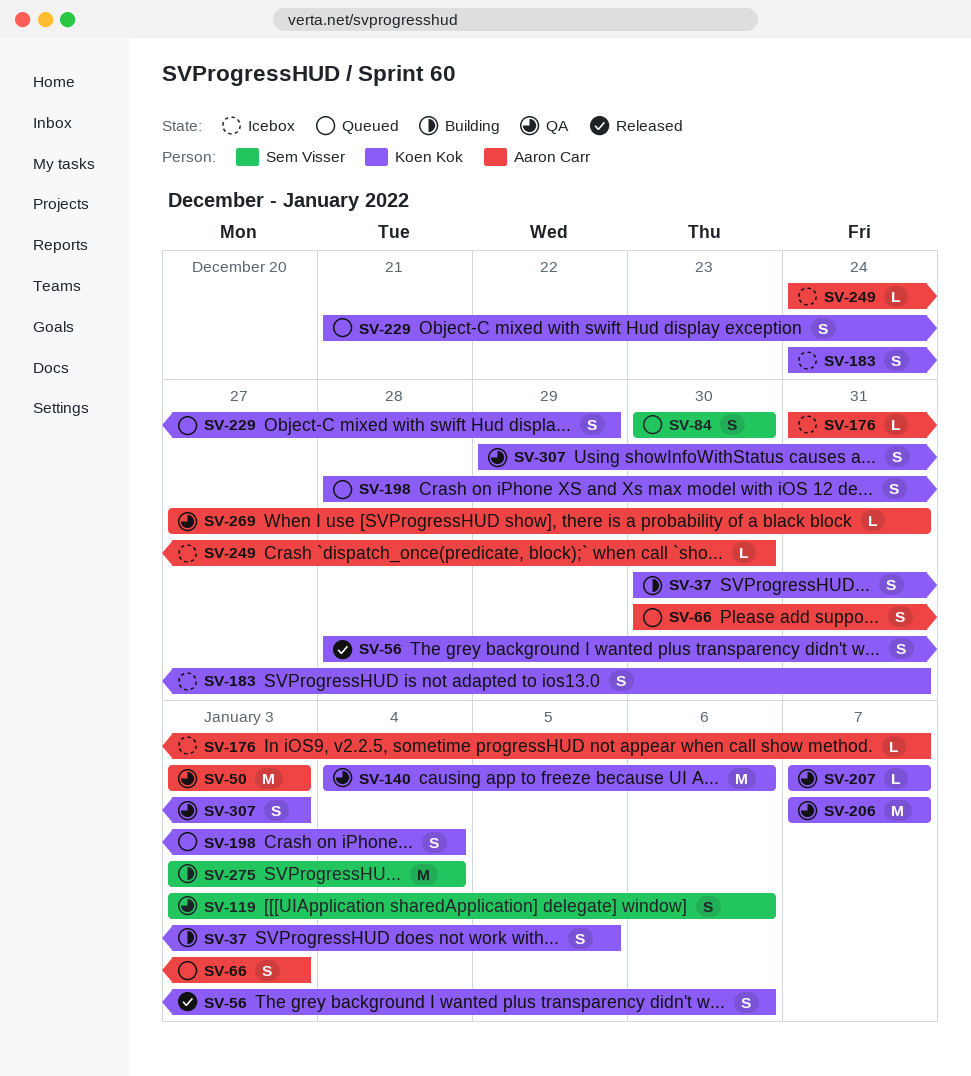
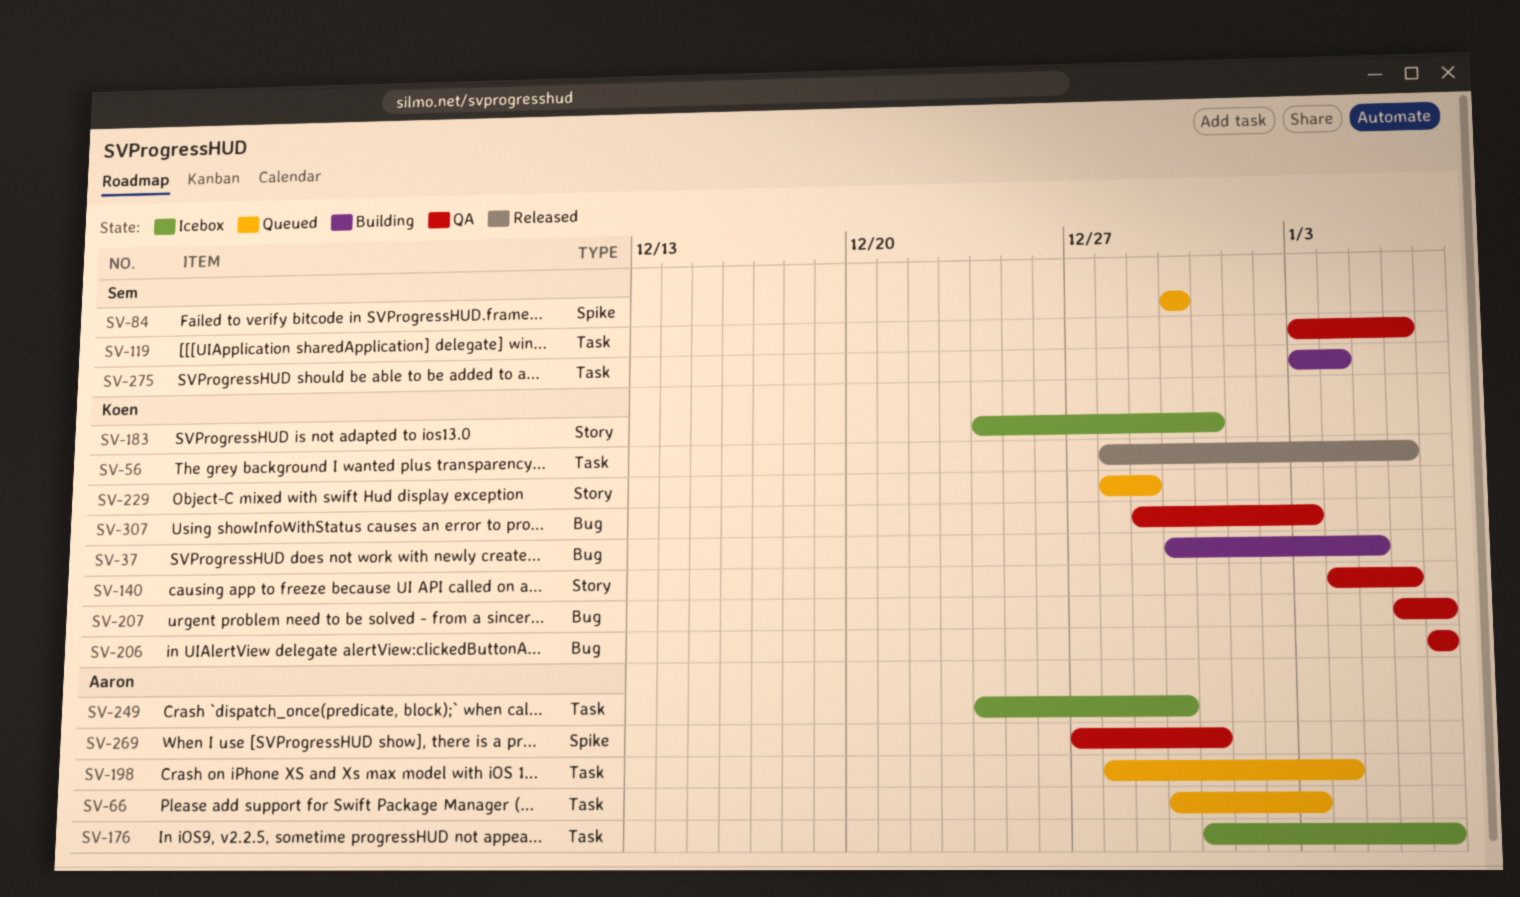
SV-50: present -> none
SV-198, owner: Koen Kok -> Aaron Carr
SV-207, start: Jan 7 -> Jan 6
SV-229, start: Dec 21 -> Dec 28

